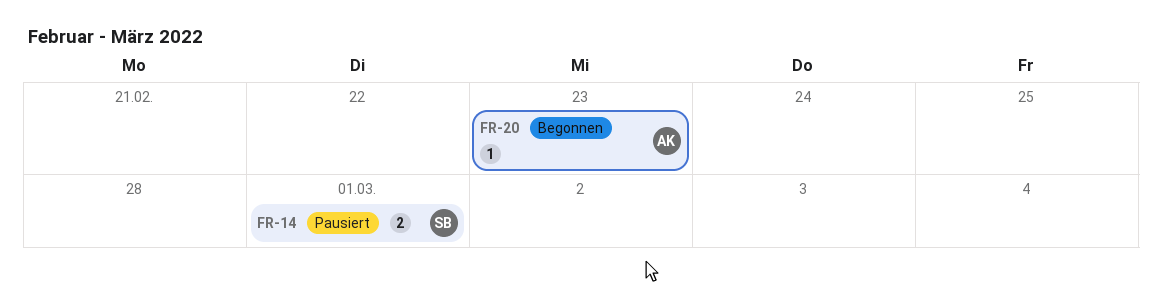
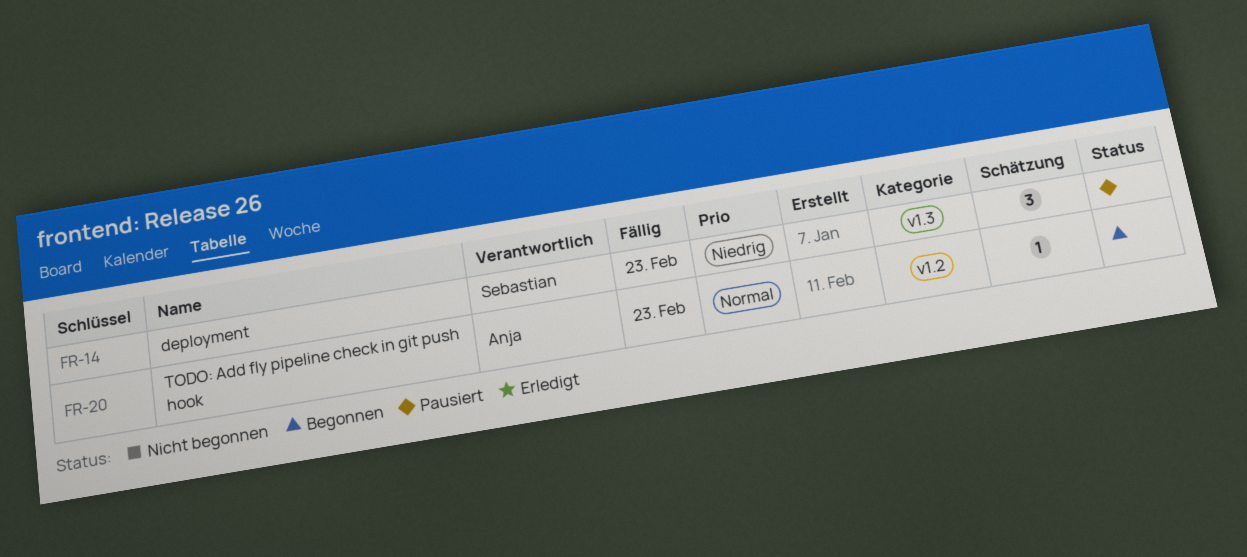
FR-14, estimate: 2 -> 3
FR-14, due: Mar 1 -> Feb 23

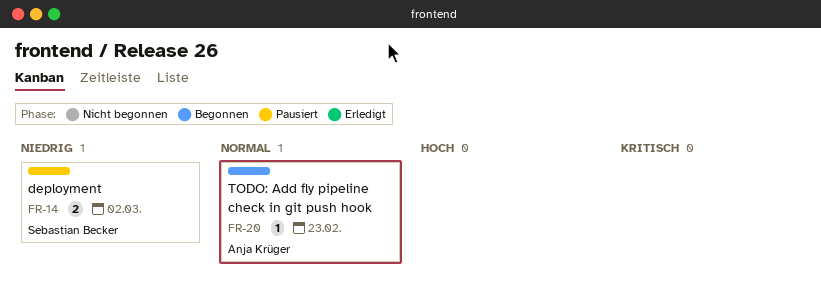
FR-14, estimate: 3 -> 2
FR-14, due: Feb 23 -> Mar 2

